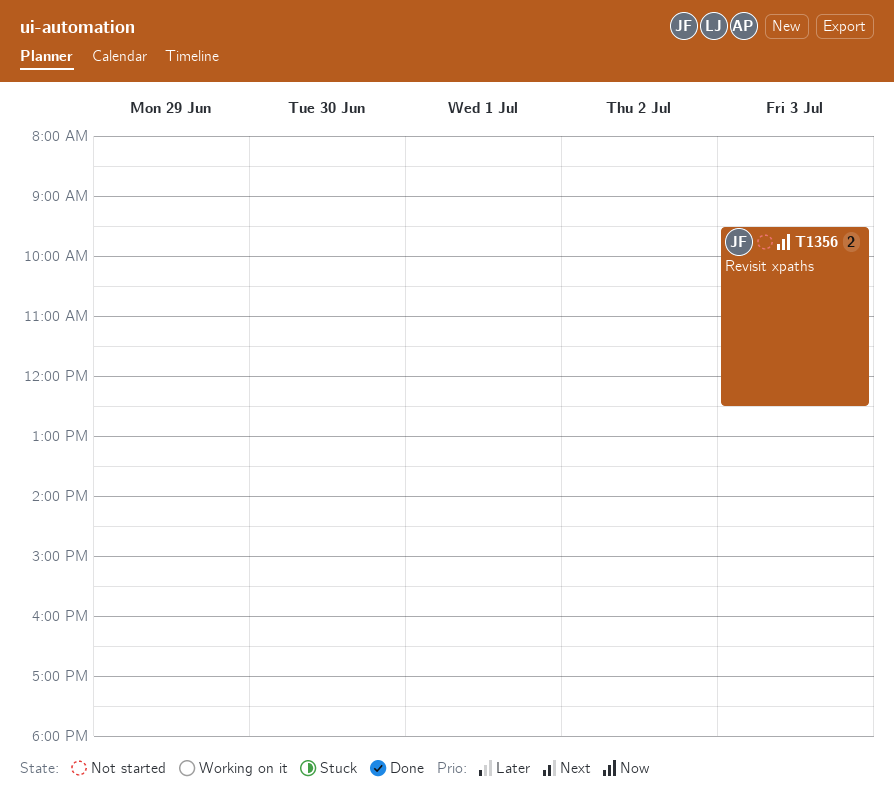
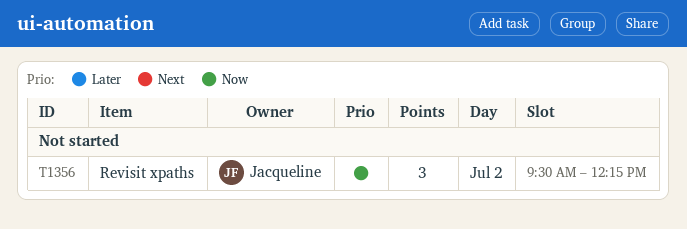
T1356, estimate: 2 -> 3
T1356, day: Jul 3 -> Jul 2
T1356, ends: 12:30 -> 12:15

